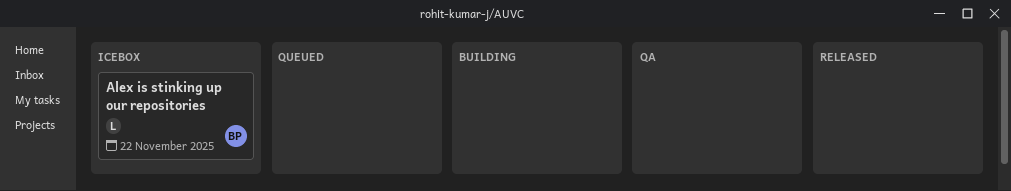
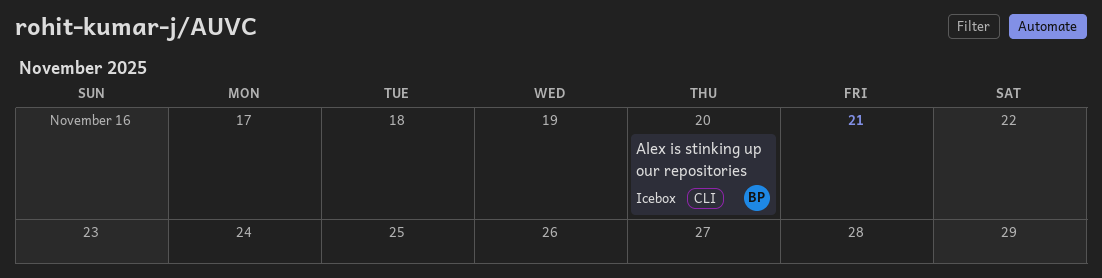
Alex is stinking up our repositories, due: Nov 22 -> Nov 20

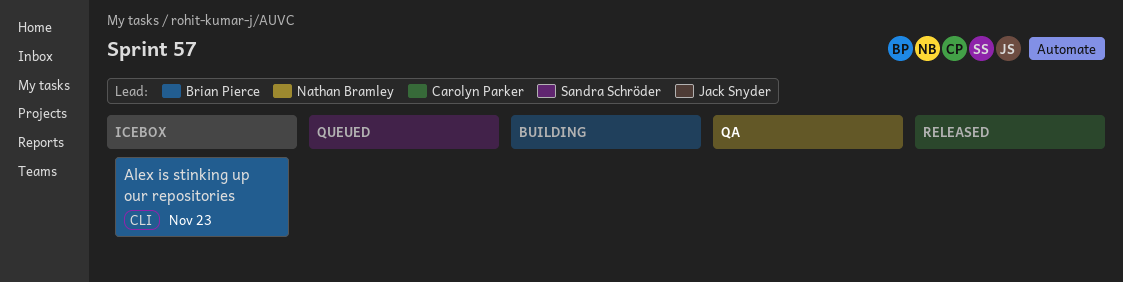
Alex is stinking up our repositories, due: Nov 20 -> Nov 23

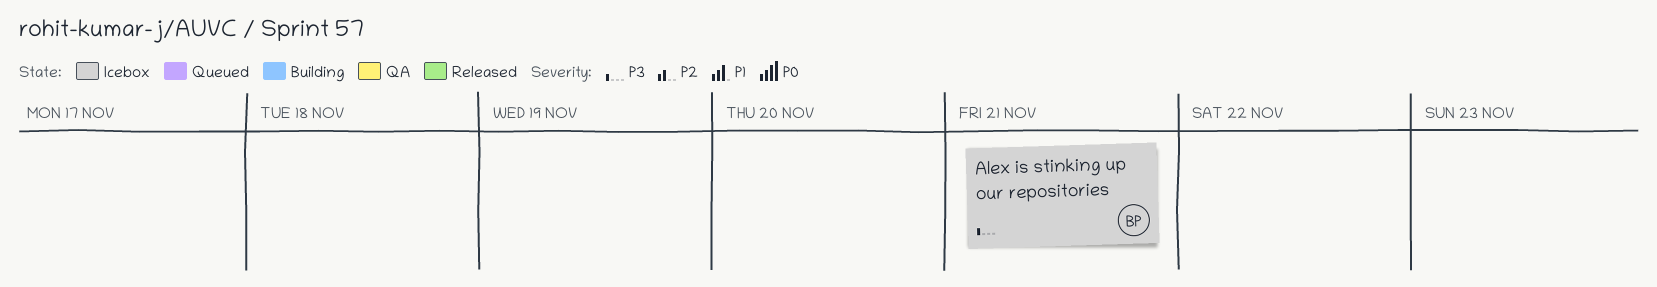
Alex is stinking up our repositories, due: Nov 23 -> Nov 21

